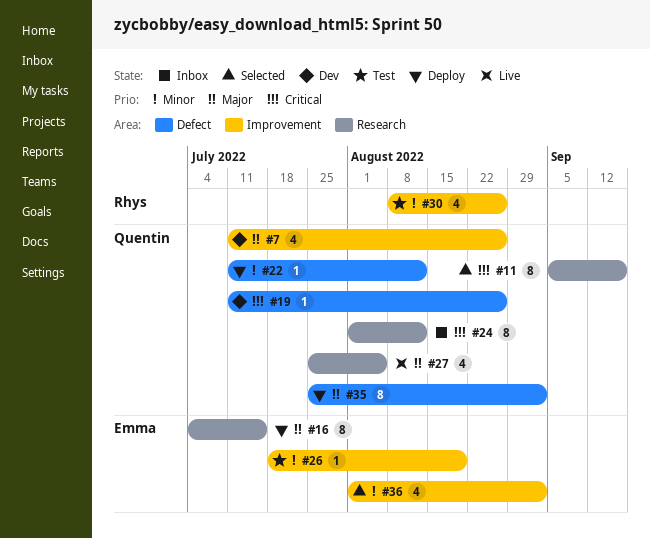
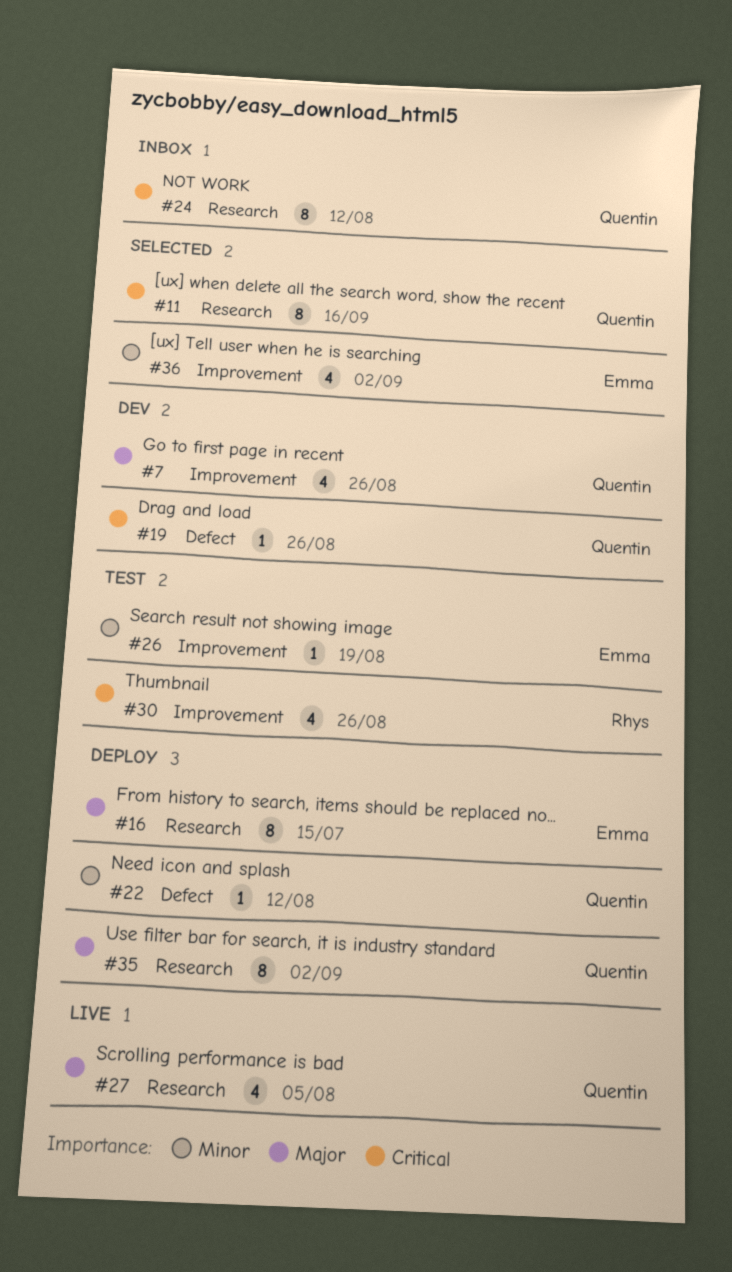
#30, priority: Minor -> Critical
#35, label: Defect -> Research

